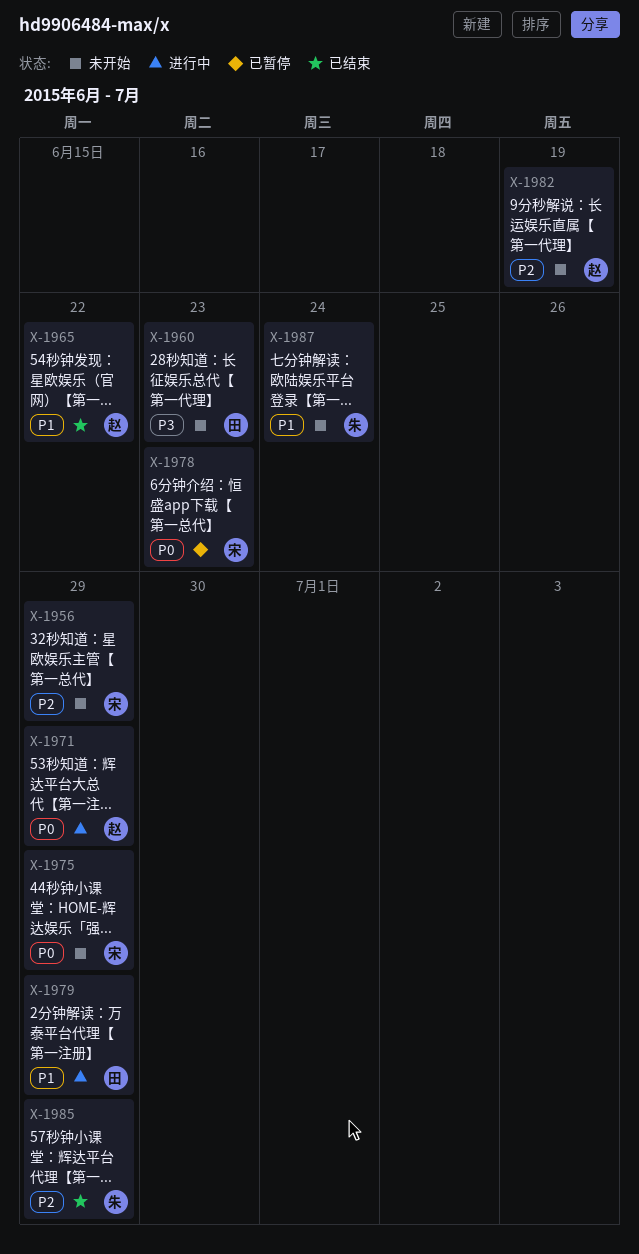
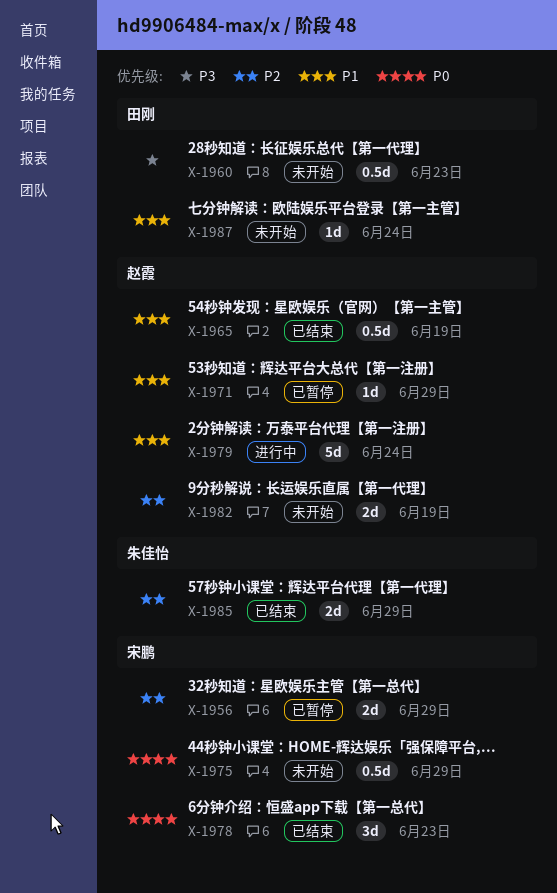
X-1956, status: 未开始 -> 已暂停
X-1965, due: Jun 22 -> Jun 19
X-1971, status: 进行中 -> 已暂停
X-1971, priority: P0 -> P1
X-1978, status: 已暂停 -> 已结束
X-1979, owner: 田刚 -> 赵霞
X-1979, due: Jun 29 -> Jun 24
X-1987, owner: 朱佳怡 -> 田刚

